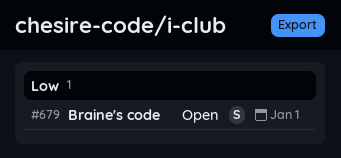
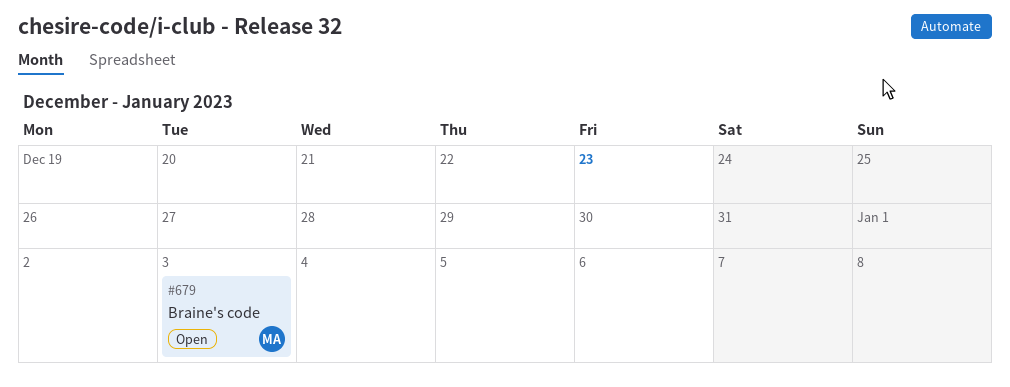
#679, due: Jan 1 -> Jan 3

